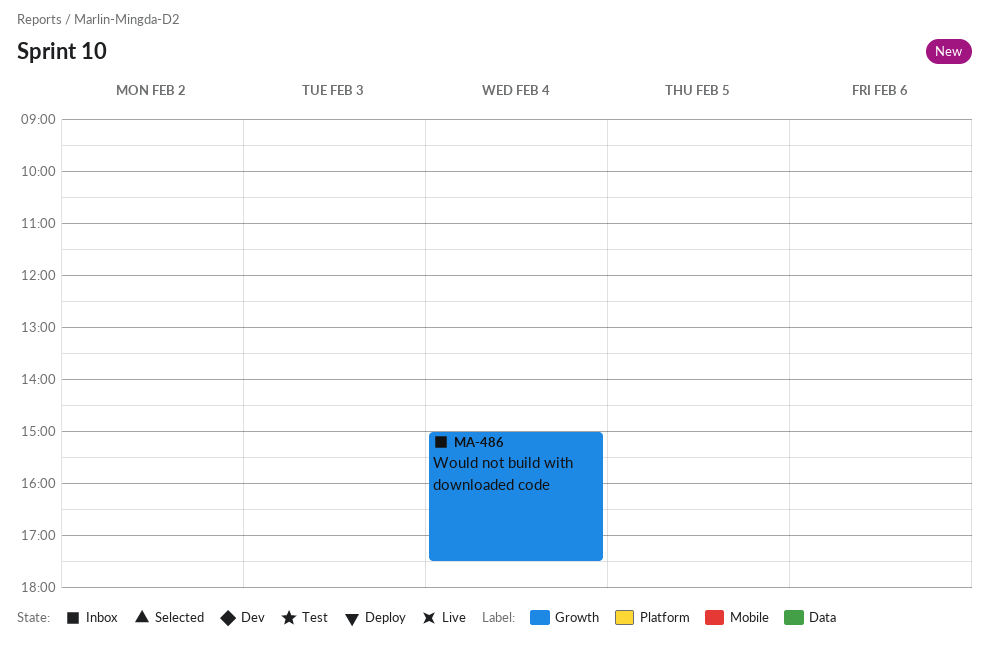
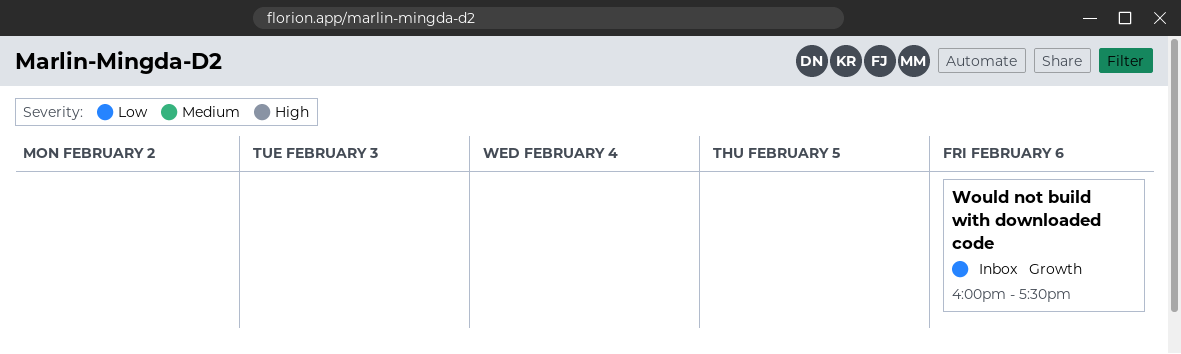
Would not build with downloaded code, day: Feb 4 -> Feb 6
Would not build with downloaded code, begins: 15:00 -> 16:00

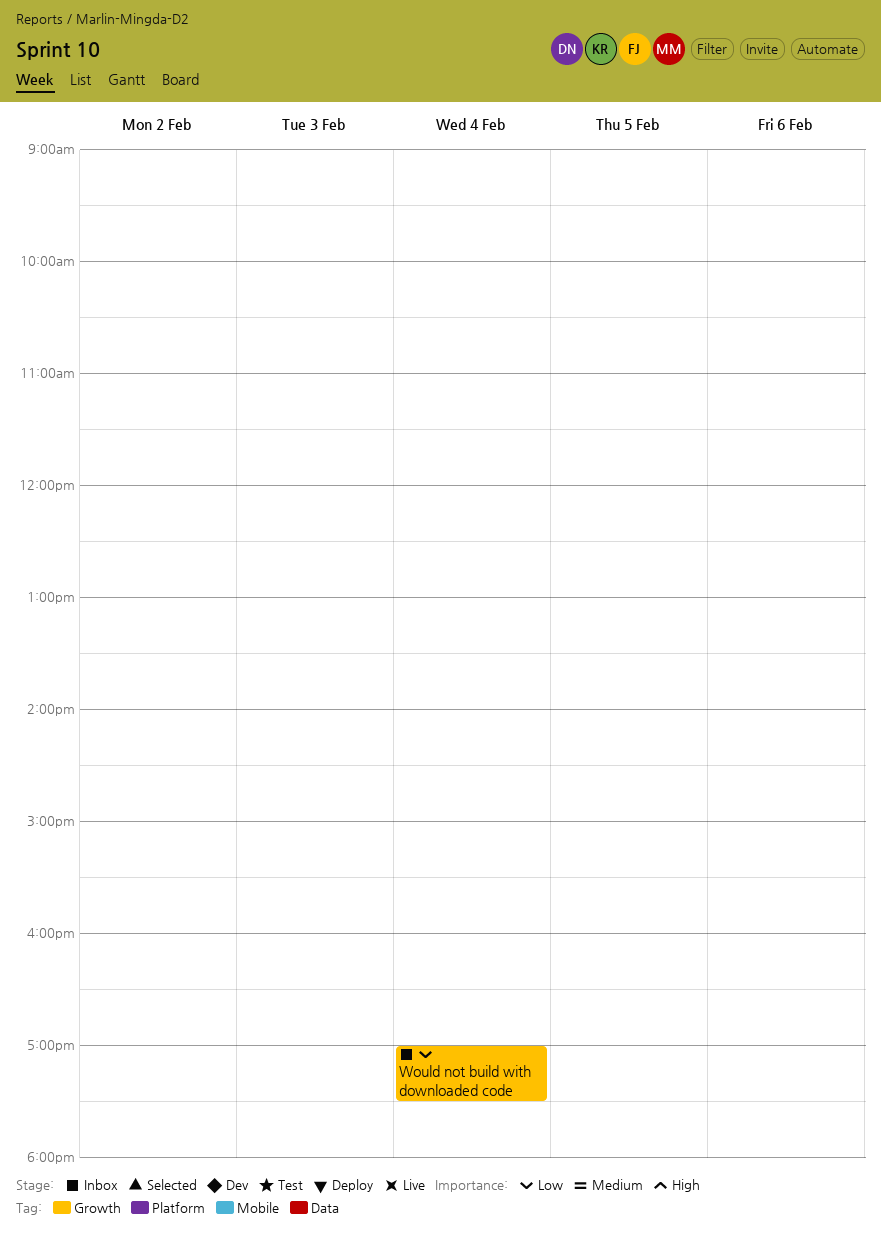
Would not build with downloaded code, day: Feb 6 -> Feb 4
Would not build with downloaded code, begins: 16:00 -> 17:00

